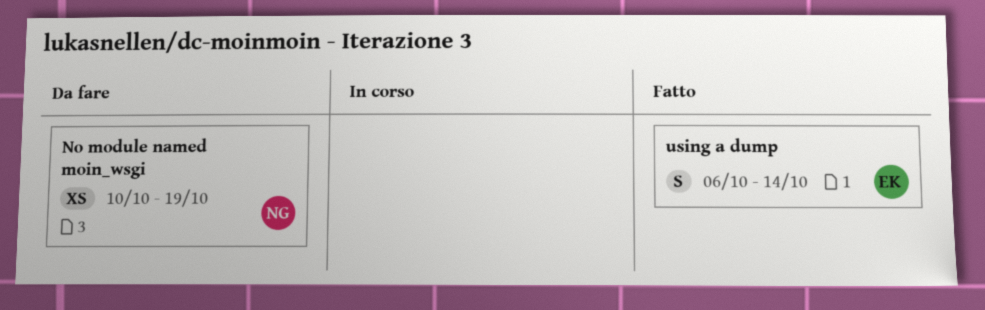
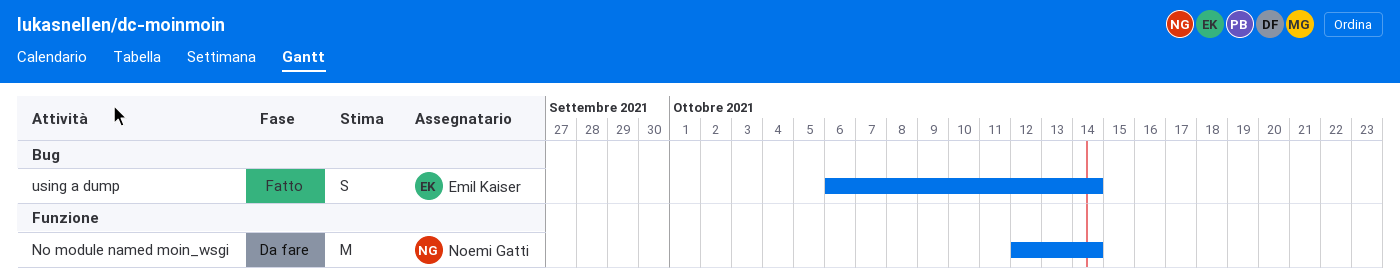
No module named moin_wsgi, estimate: XS -> M
No module named moin_wsgi, start: Oct 10 -> Oct 12
No module named moin_wsgi, due: Oct 19 -> Oct 14

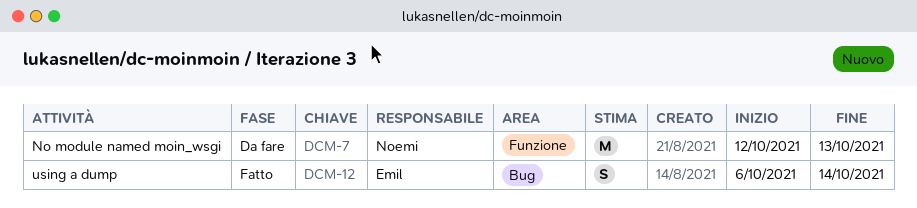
No module named moin_wsgi, due: Oct 14 -> Oct 13

